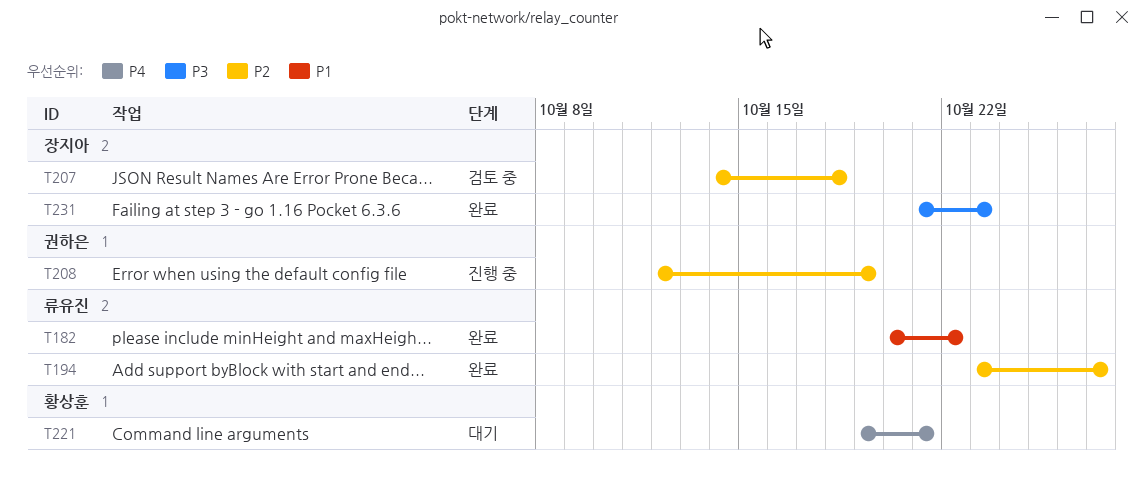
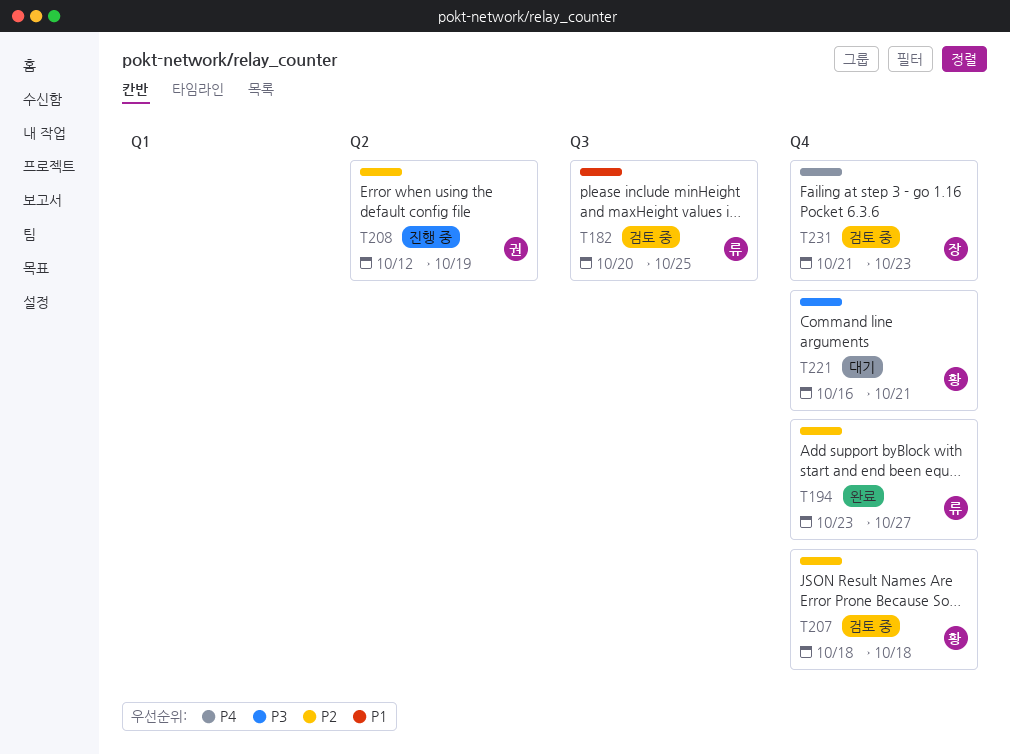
T182, status: 완료 -> 검토 중
T182, due: Oct 22 -> Oct 25
T207, owner: 장지아 -> 황상훈
T207, start: Oct 14 -> Oct 18
T221, priority: P4 -> P3
T221, start: Oct 19 -> Oct 16
T231, status: 완료 -> 검토 중
T231, priority: P3 -> P4

